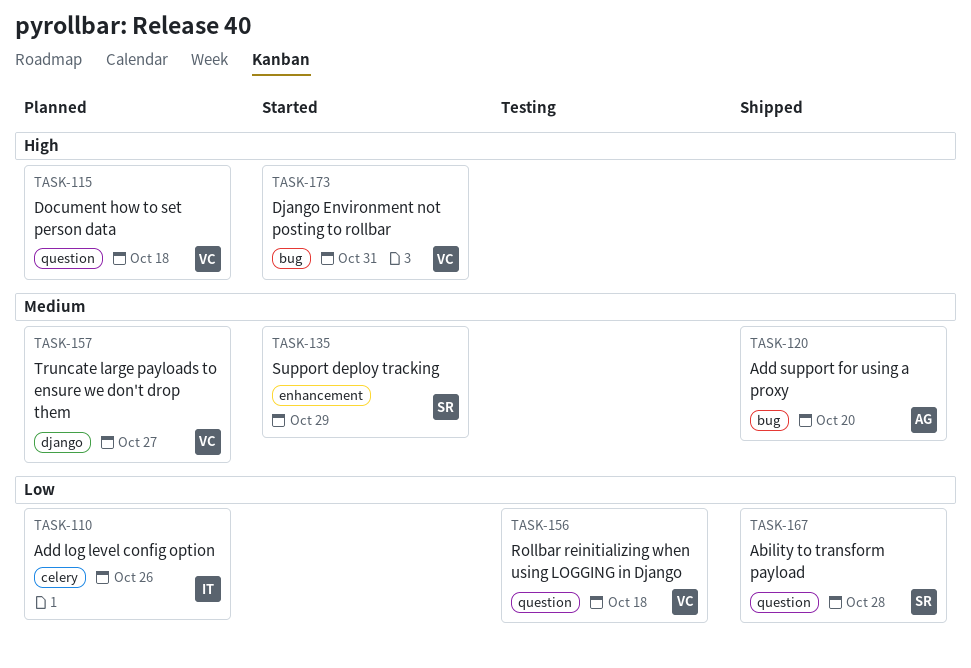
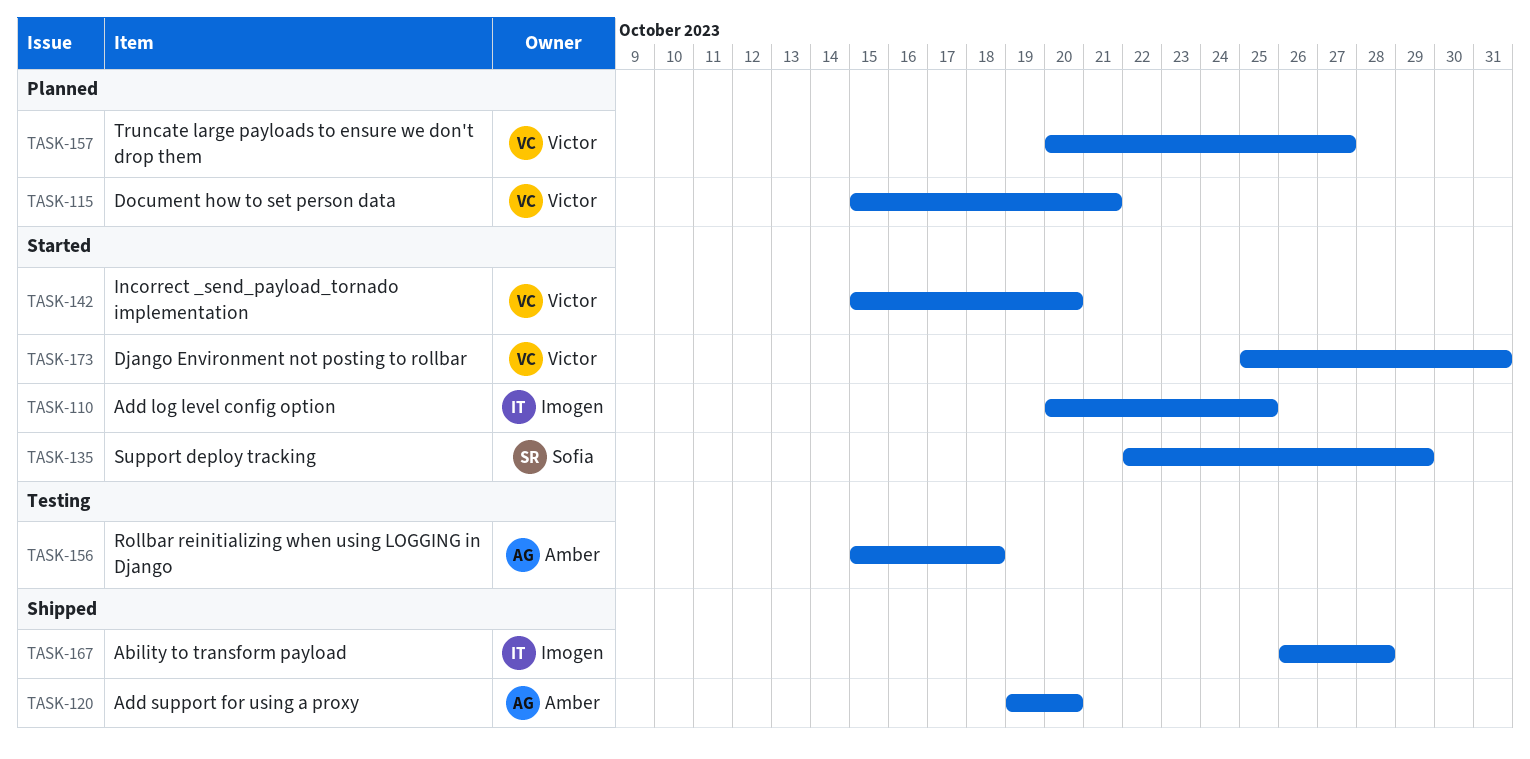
TASK-110, status: Planned -> Started
TASK-110, due: Oct 26 -> Oct 25
TASK-115, due: Oct 18 -> Oct 21
TASK-142: none -> present
TASK-156, owner: Victor -> Amber
TASK-167, owner: Sofia -> Imogen

